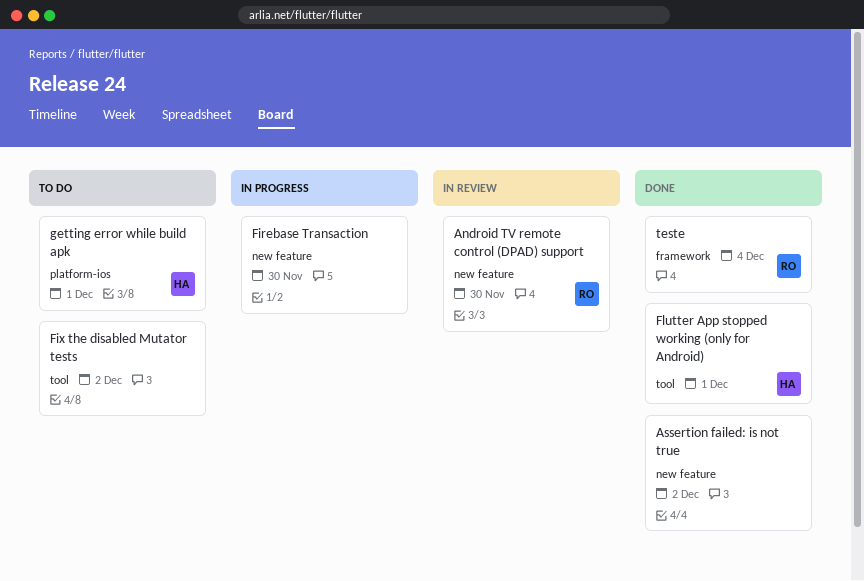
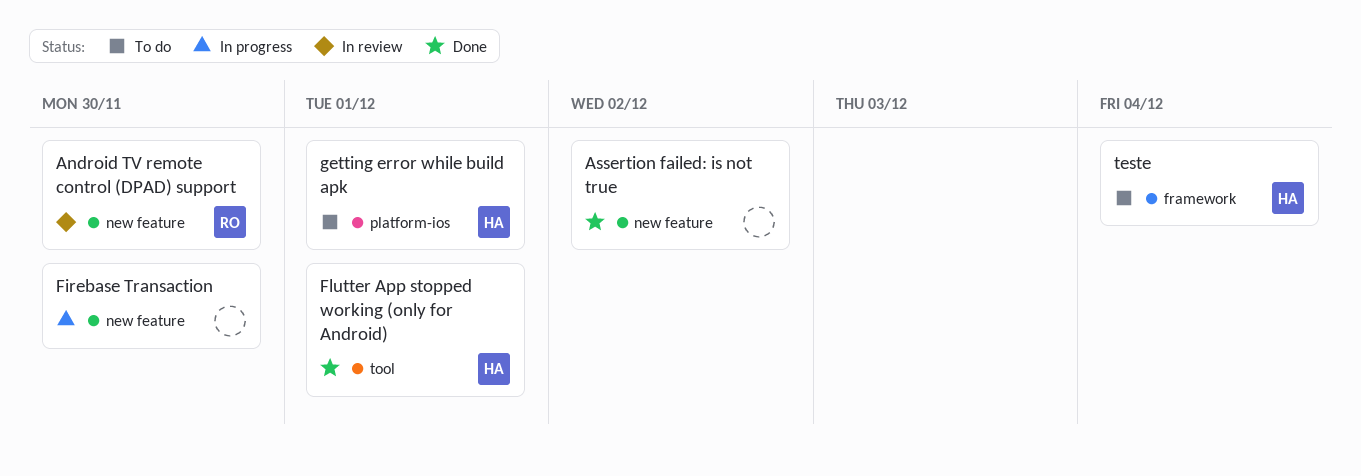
Fix the disabled Mutator tests: present -> none
teste, status: Done -> To do
teste, owner: RO -> HA

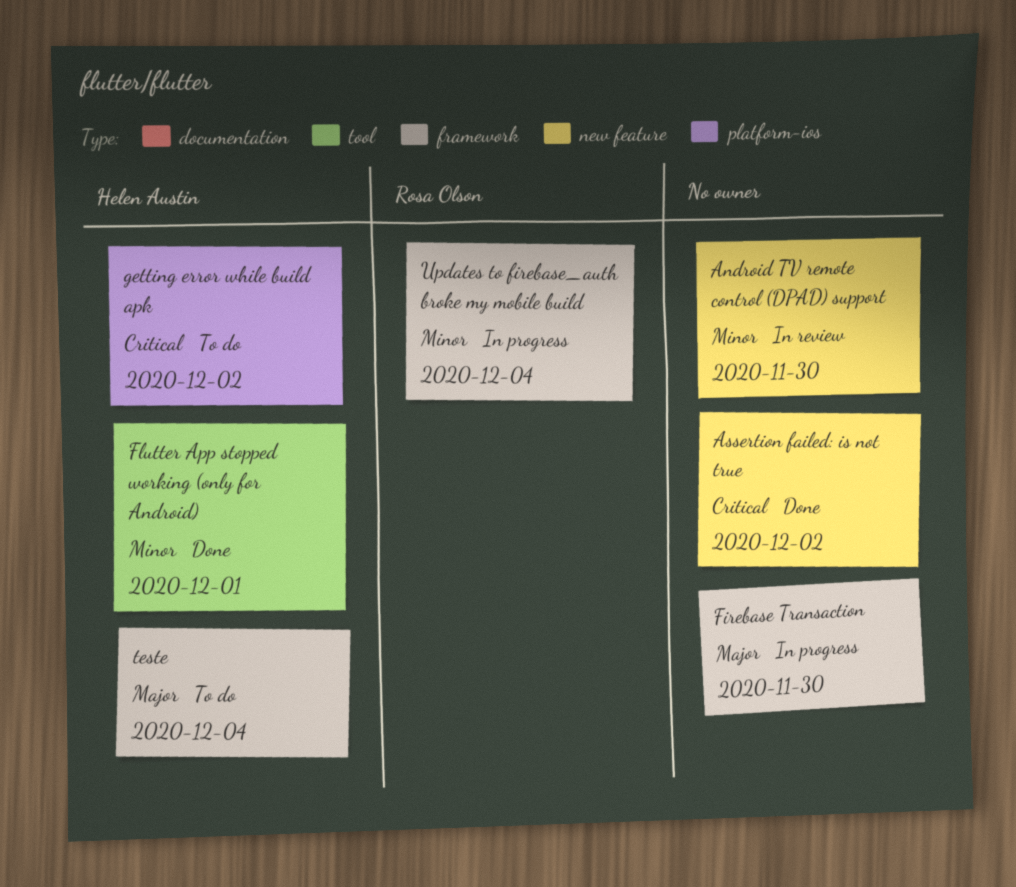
Android TV remote control (DPAD) support, owner: Rosa Olson -> none
Firebase Transaction, label: new feature -> framework
getting error while build apk, due: Dec 1 -> Dec 2
Updates to firebase_auth broke my mobile build: none -> present

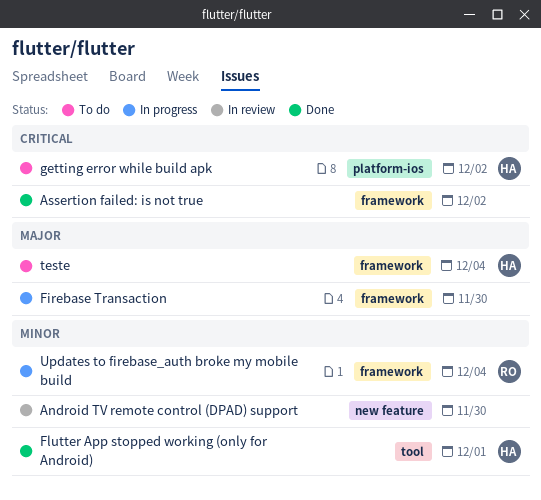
Assertion failed: is not true, label: new feature -> framework

